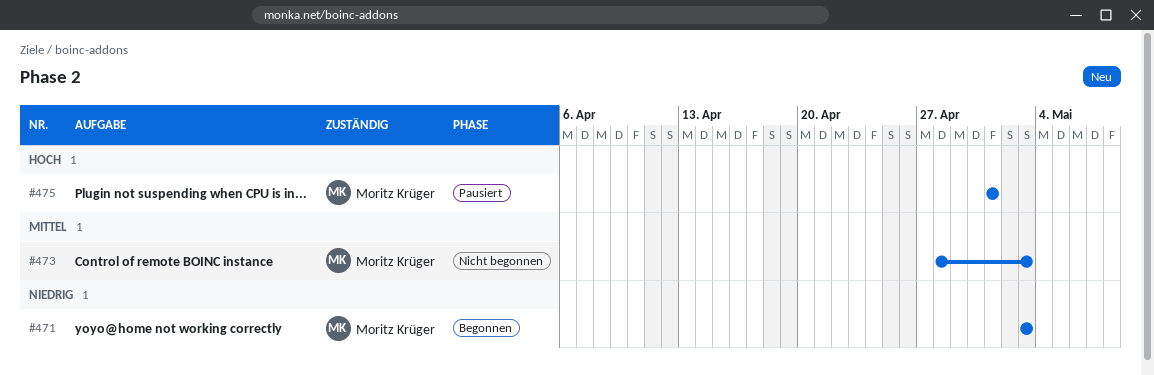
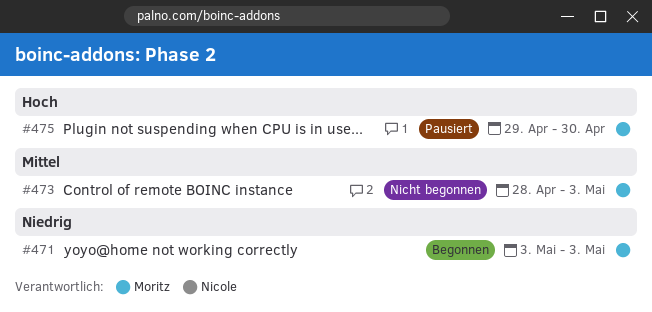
#475, start: May 1 -> Apr 29
#475, due: May 1 -> Apr 30

